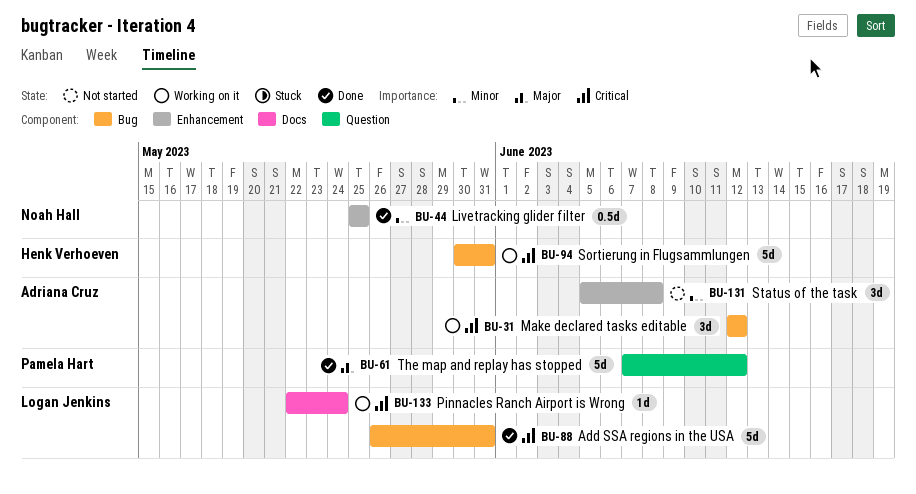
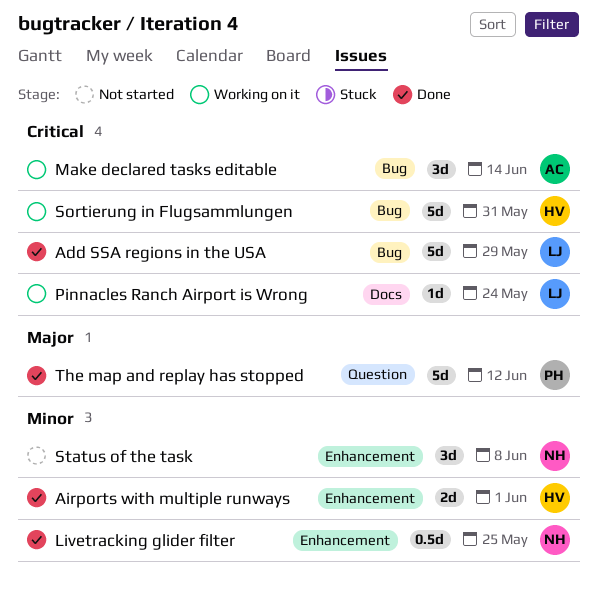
Add SSA regions in the USA, due: May 31 -> May 29
Airports with multiple runways: none -> present
Make declared tasks editable, due: Jun 12 -> Jun 14
Status of the task, owner: Adriana Cruz -> Noah Hall

